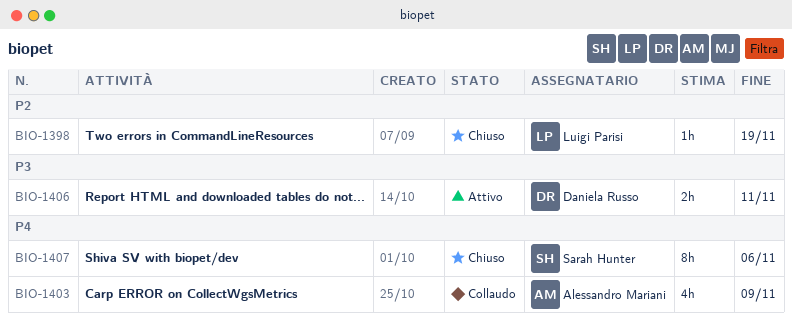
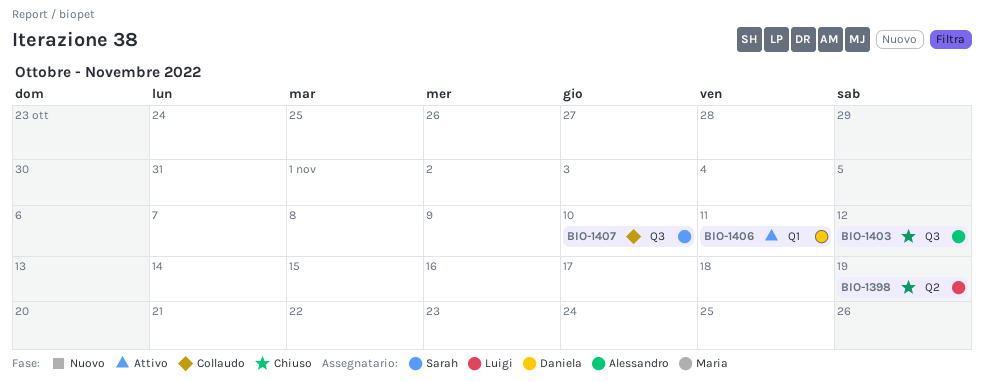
BIO-1403, status: Collaudo -> Chiuso
BIO-1403, due: Nov 9 -> Nov 12
BIO-1407, status: Chiuso -> Collaudo
BIO-1407, due: Nov 6 -> Nov 10

